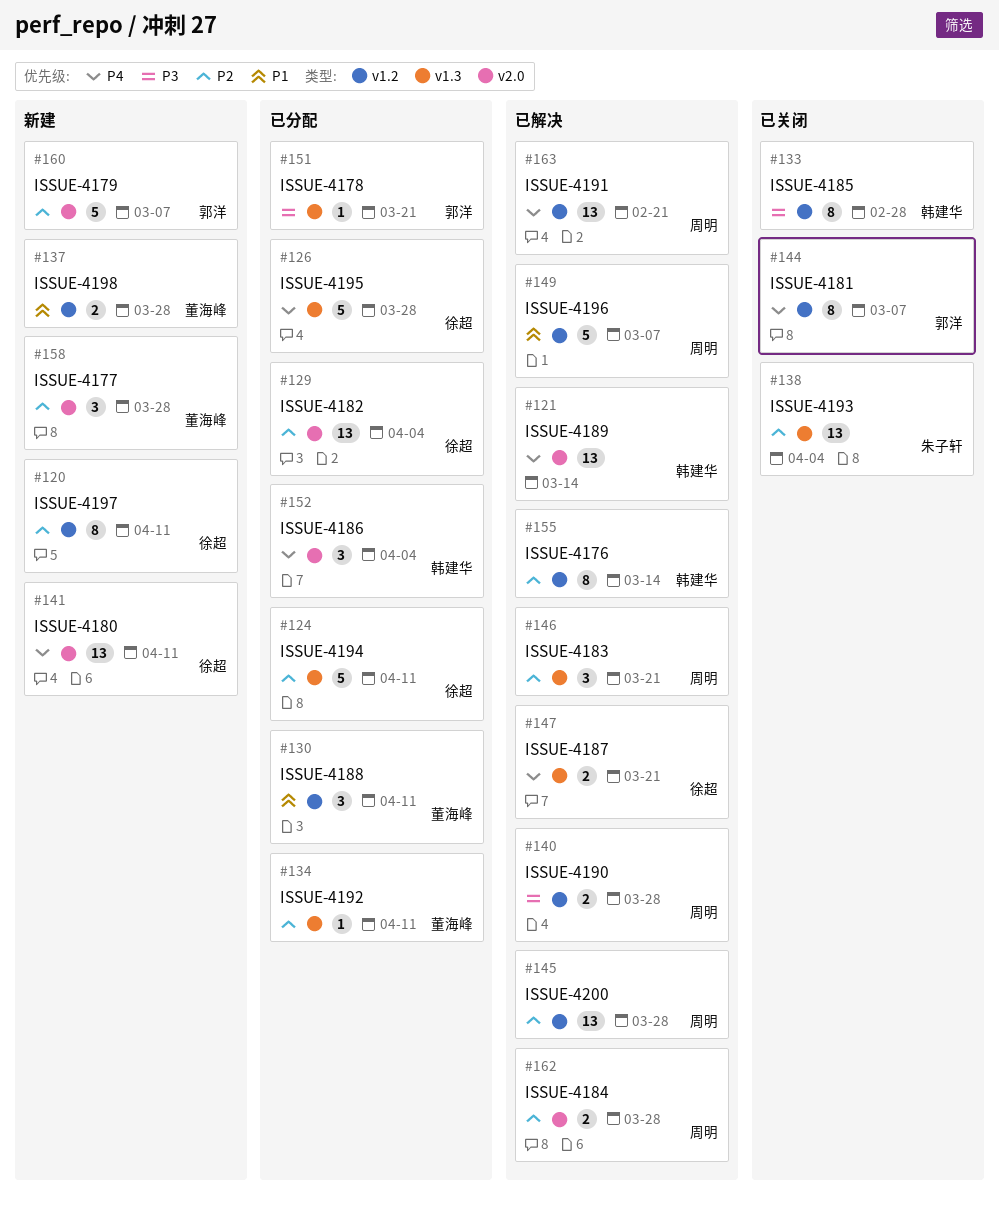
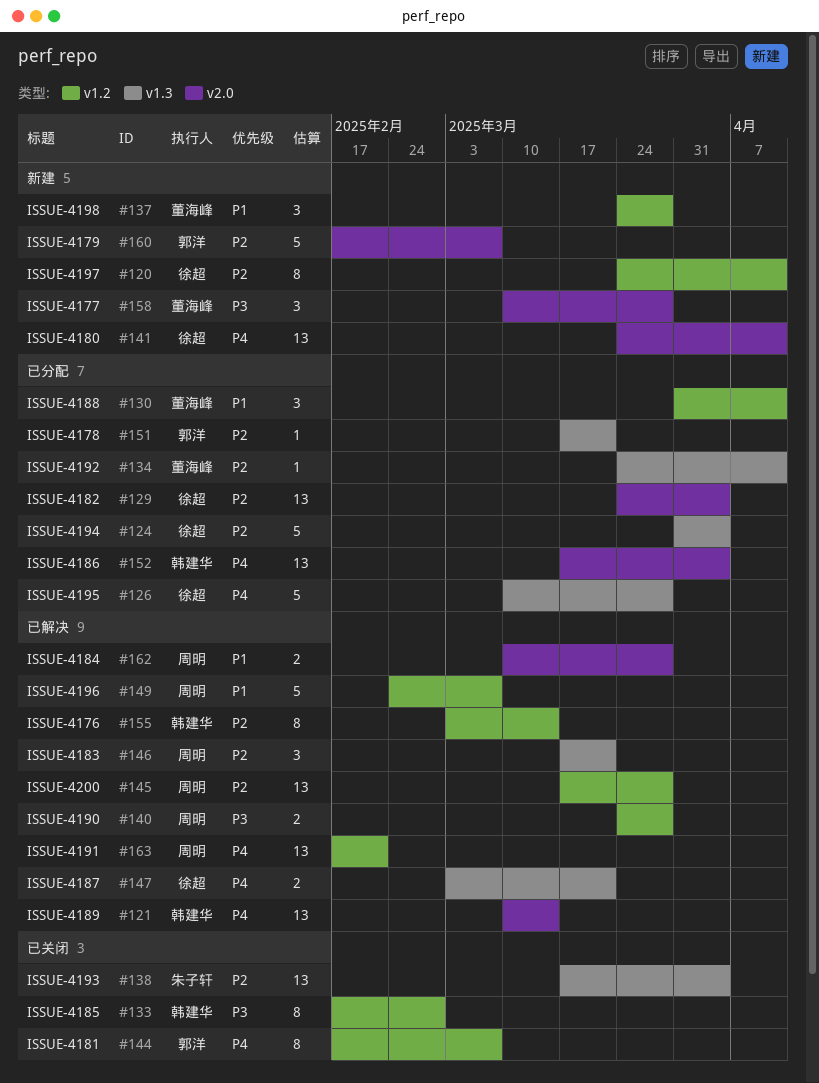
#124, due: Apr 11 -> Apr 4
#137, estimate: 2 -> 3
#151, priority: P3 -> P2
#152, estimate: 3 -> 13
#158, priority: P2 -> P3
#162, priority: P2 -> P1

